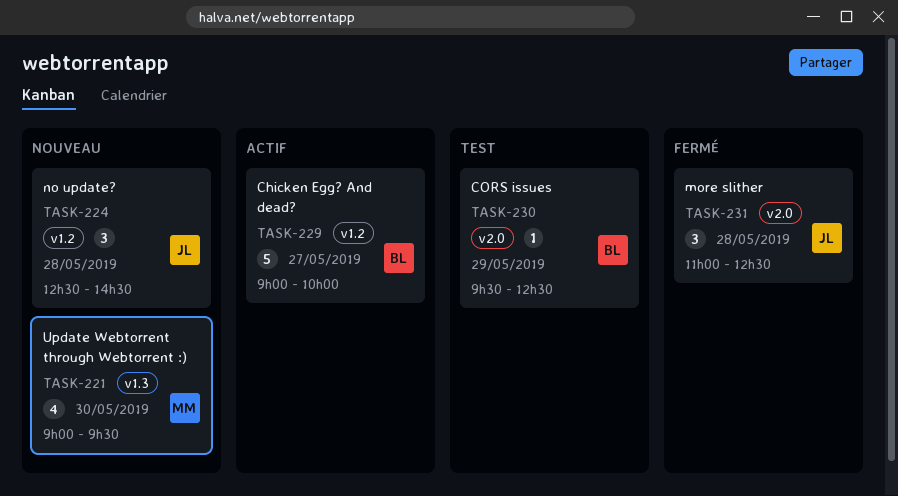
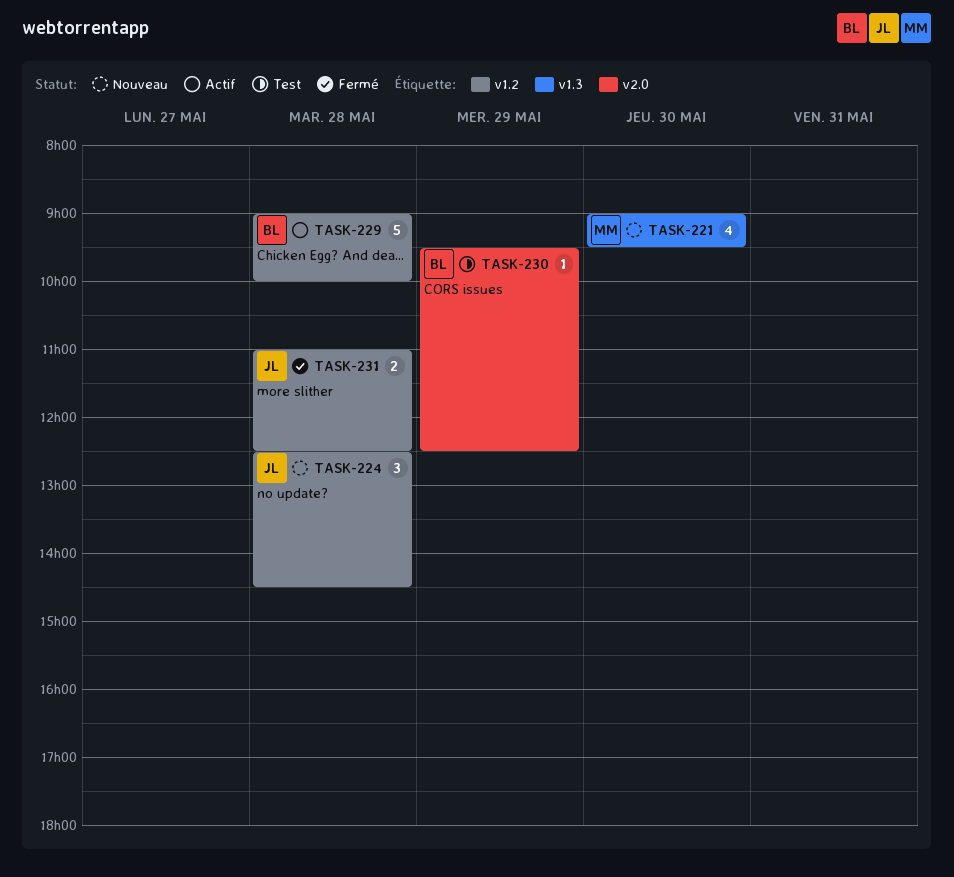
TASK-229, day: May 27 -> May 28
TASK-231, label: v2.0 -> v1.2
TASK-231, estimate: 3 -> 2

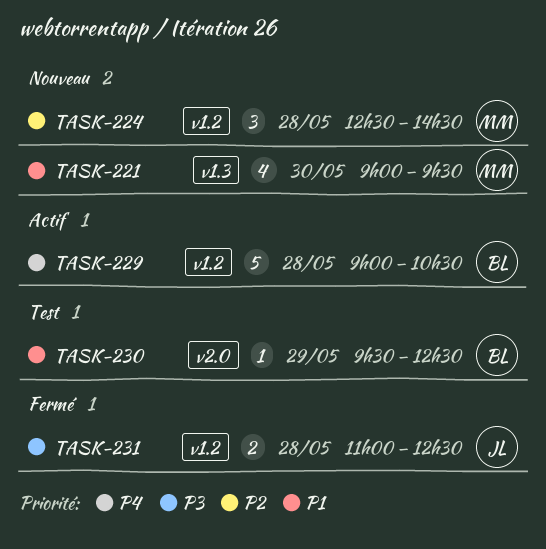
TASK-224, owner: JL -> MM
TASK-229, ends: 10:00 -> 10:30

